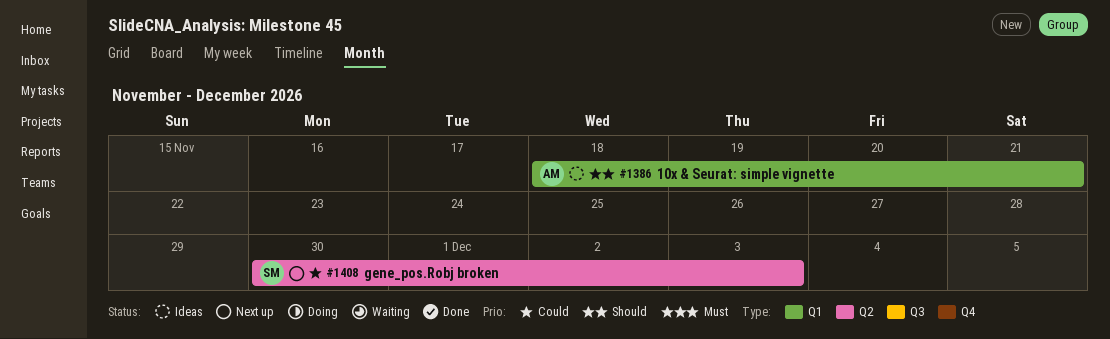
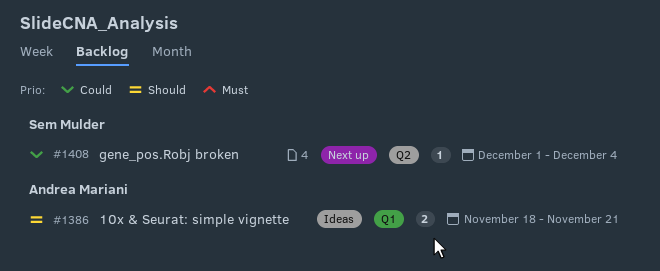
#1408, start: Nov 30 -> Dec 1
#1408, due: Dec 3 -> Dec 4

